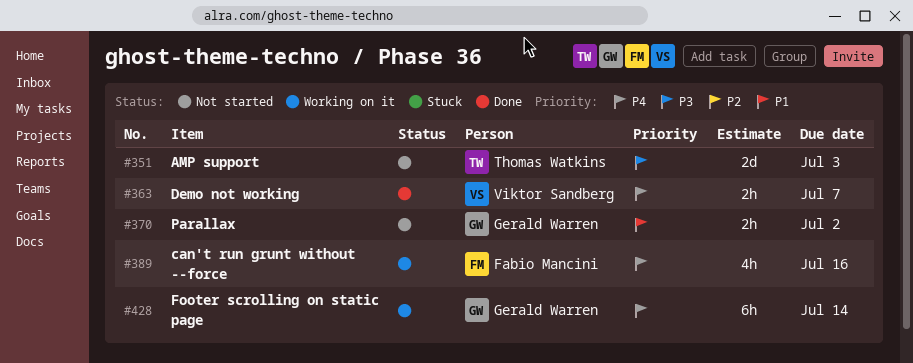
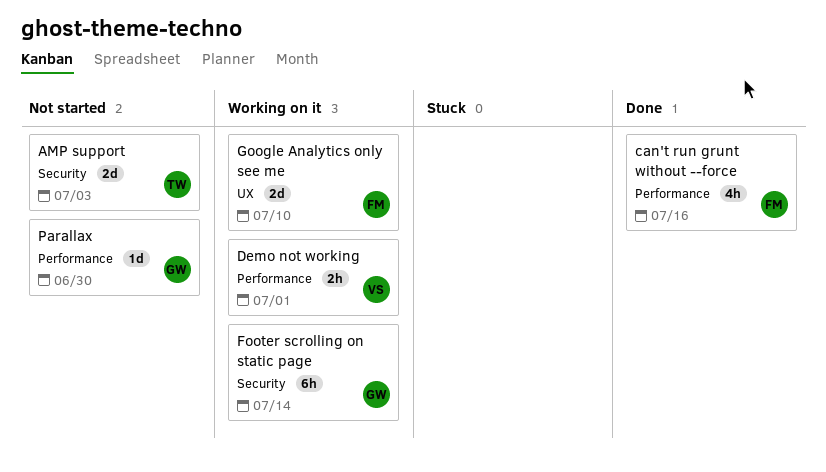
can't run grunt without --force, status: Working on it -> Done
Demo not working, status: Done -> Working on it
Demo not working, due: Jul 7 -> Jul 1
Google Analytics only see me: none -> present
Parallax, estimate: 2h -> 1d
Parallax, due: Jul 2 -> Jun 30

